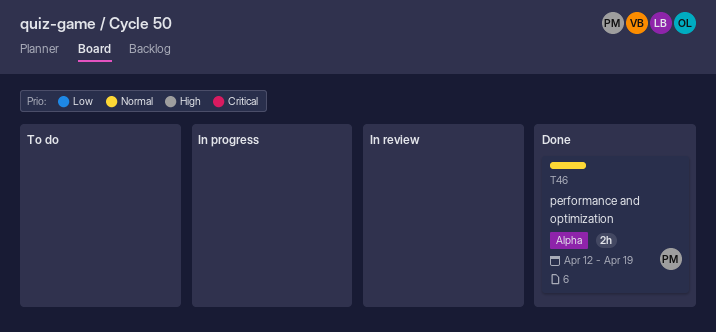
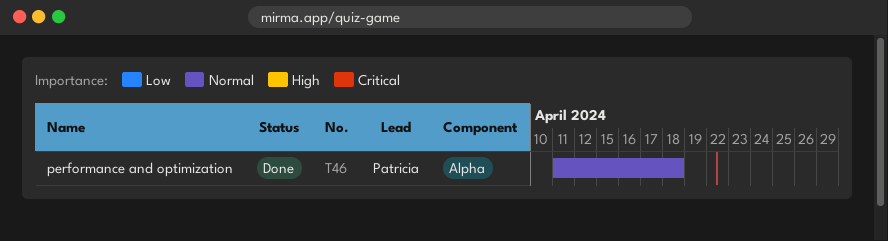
T46, start: Apr 12 -> Apr 11
T46, due: Apr 19 -> Apr 18

